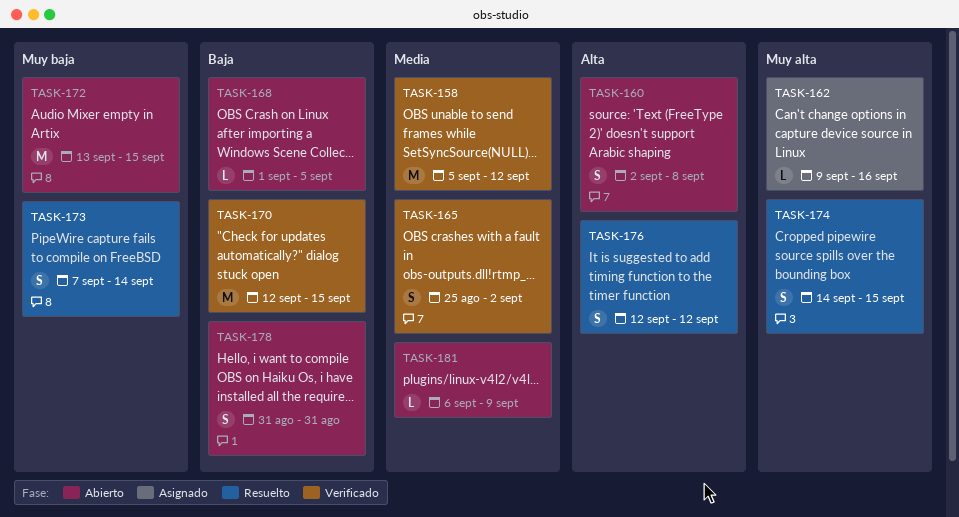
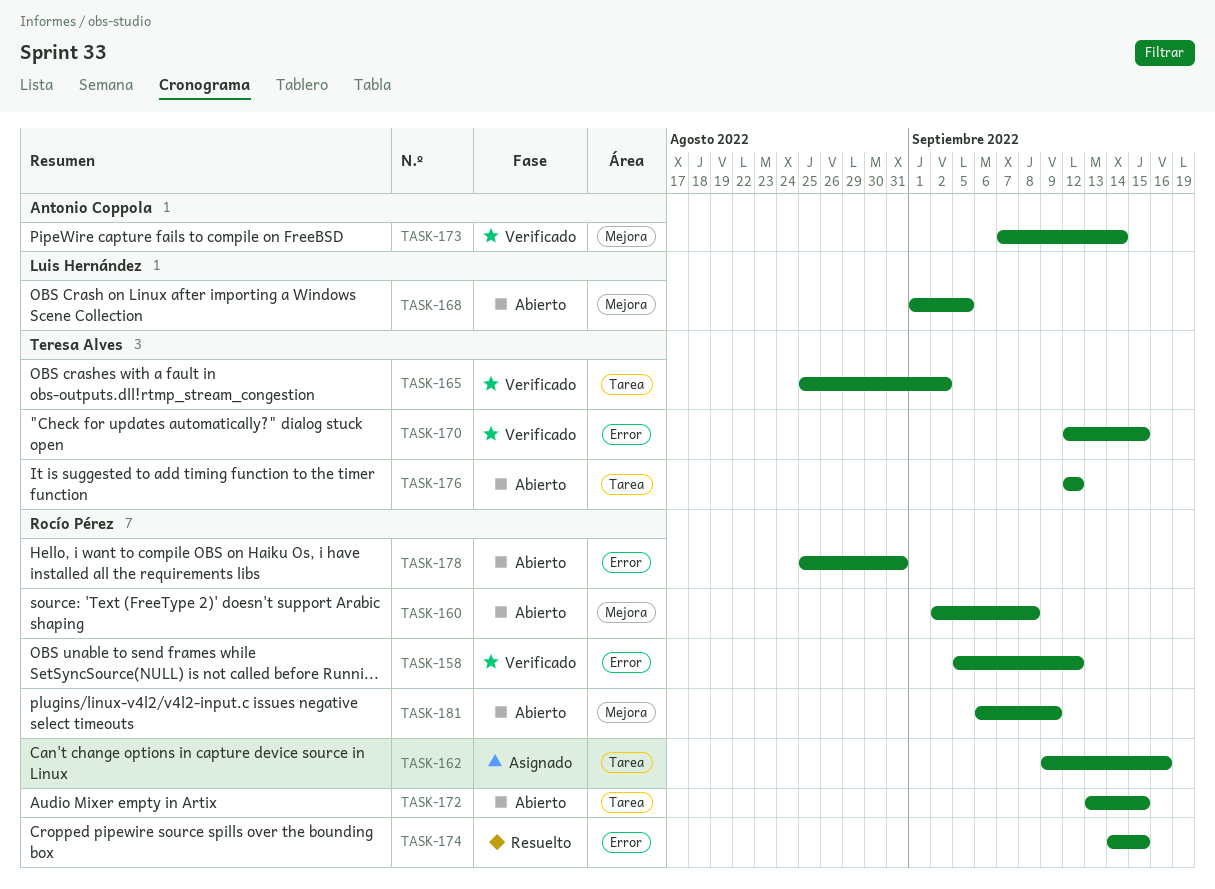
TASK-173, status: Resuelto -> Verificado
TASK-176, status: Resuelto -> Abierto
TASK-178, start: Aug 31 -> Aug 25

